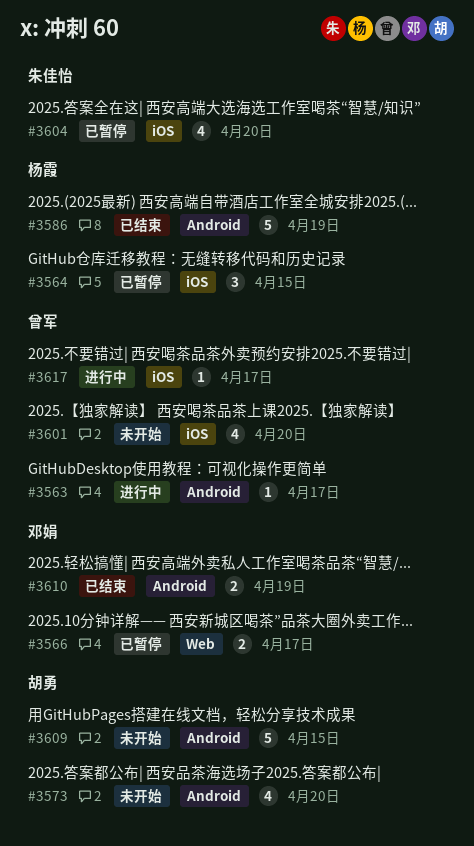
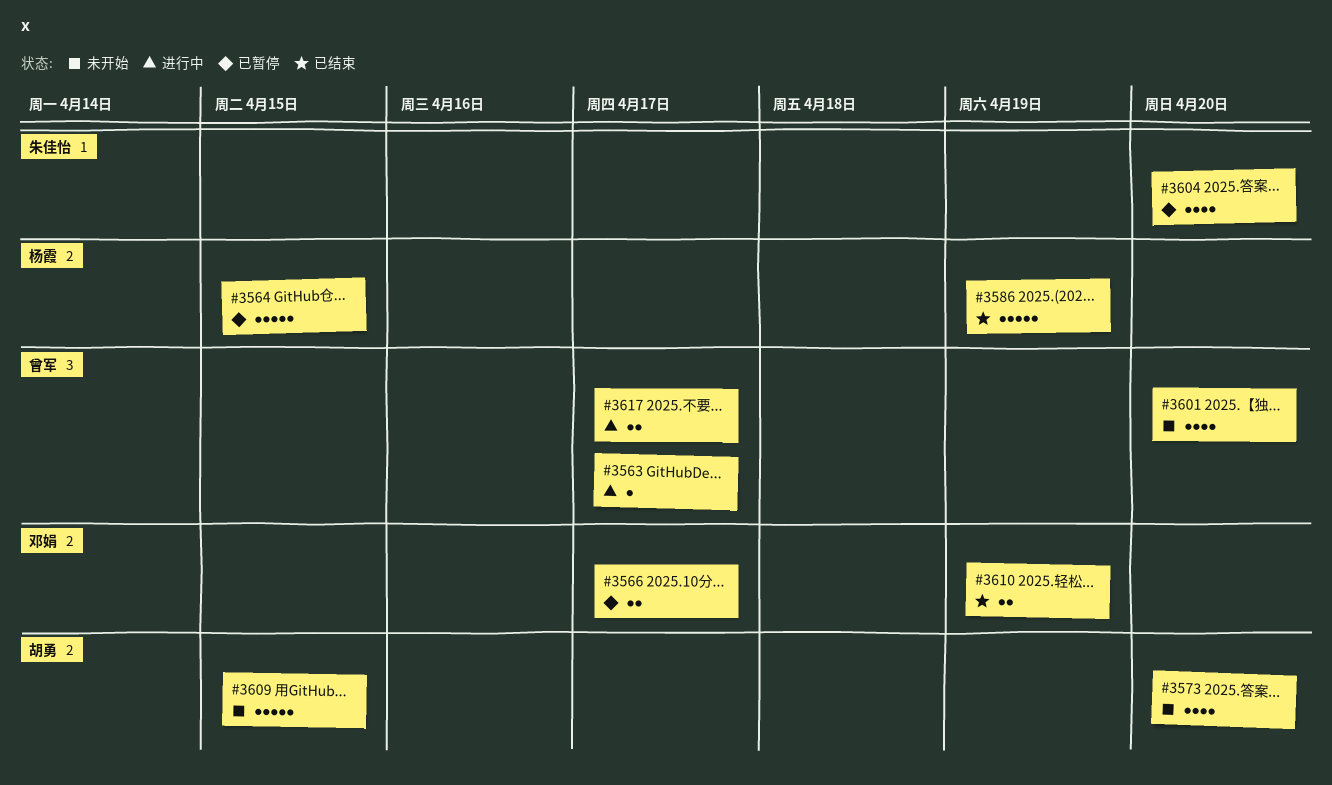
#3564, estimate: 3 -> 5
#3617, estimate: 1 -> 2

